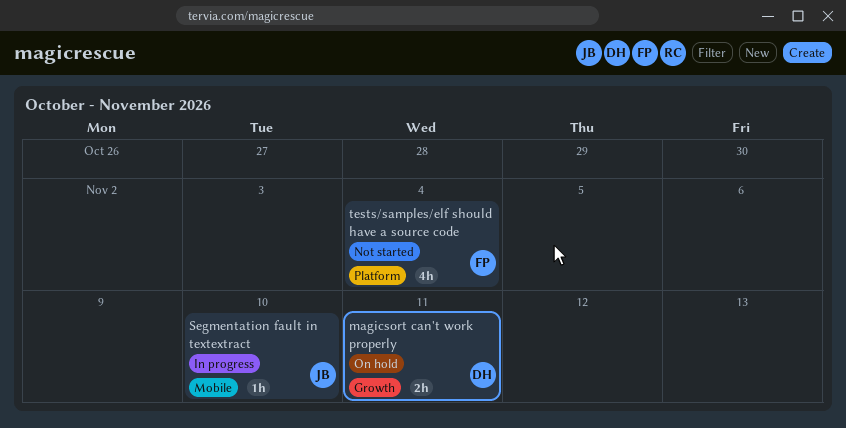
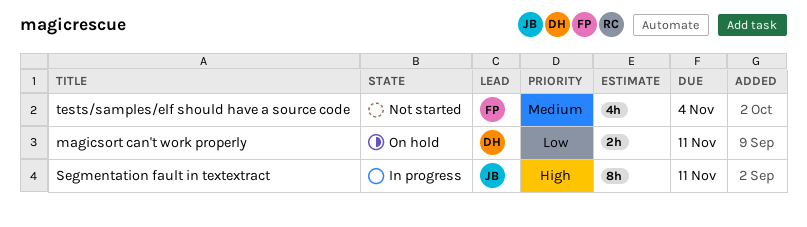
Segmentation fault in textextract, estimate: 1h -> 8h
Segmentation fault in textextract, due: Nov 10 -> Nov 11

